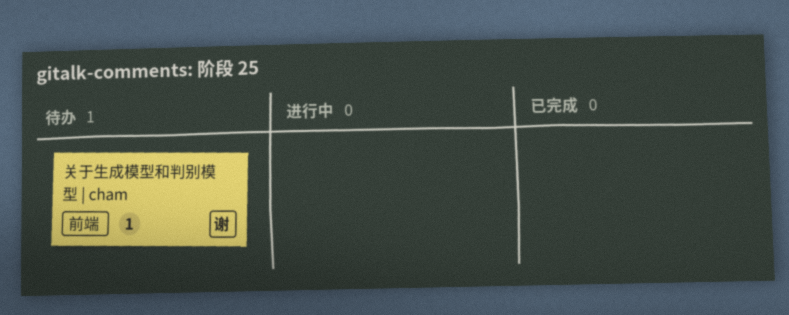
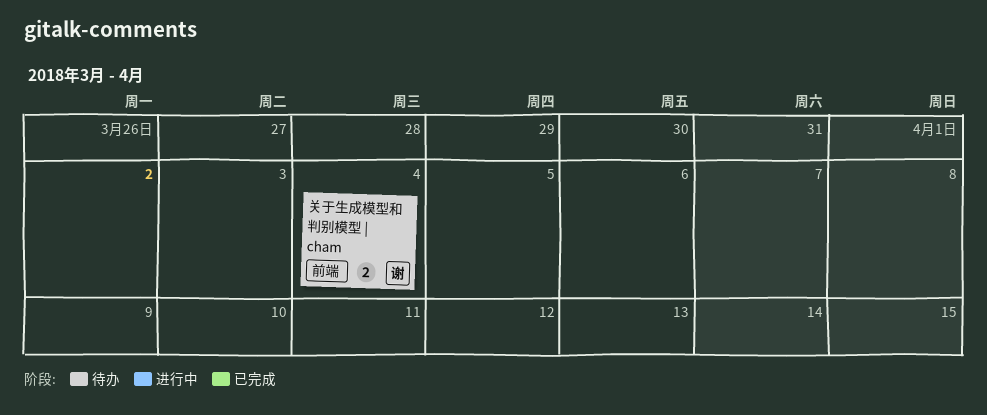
关于生成模型和判别模型 | cham, estimate: 1 -> 2

